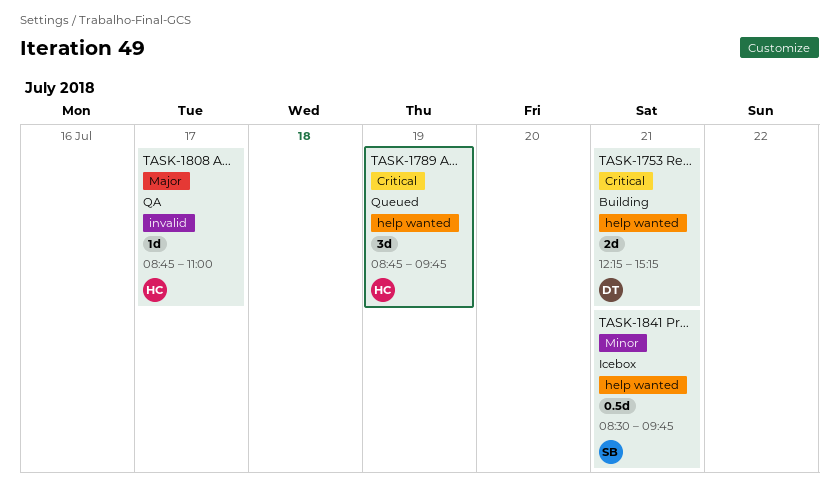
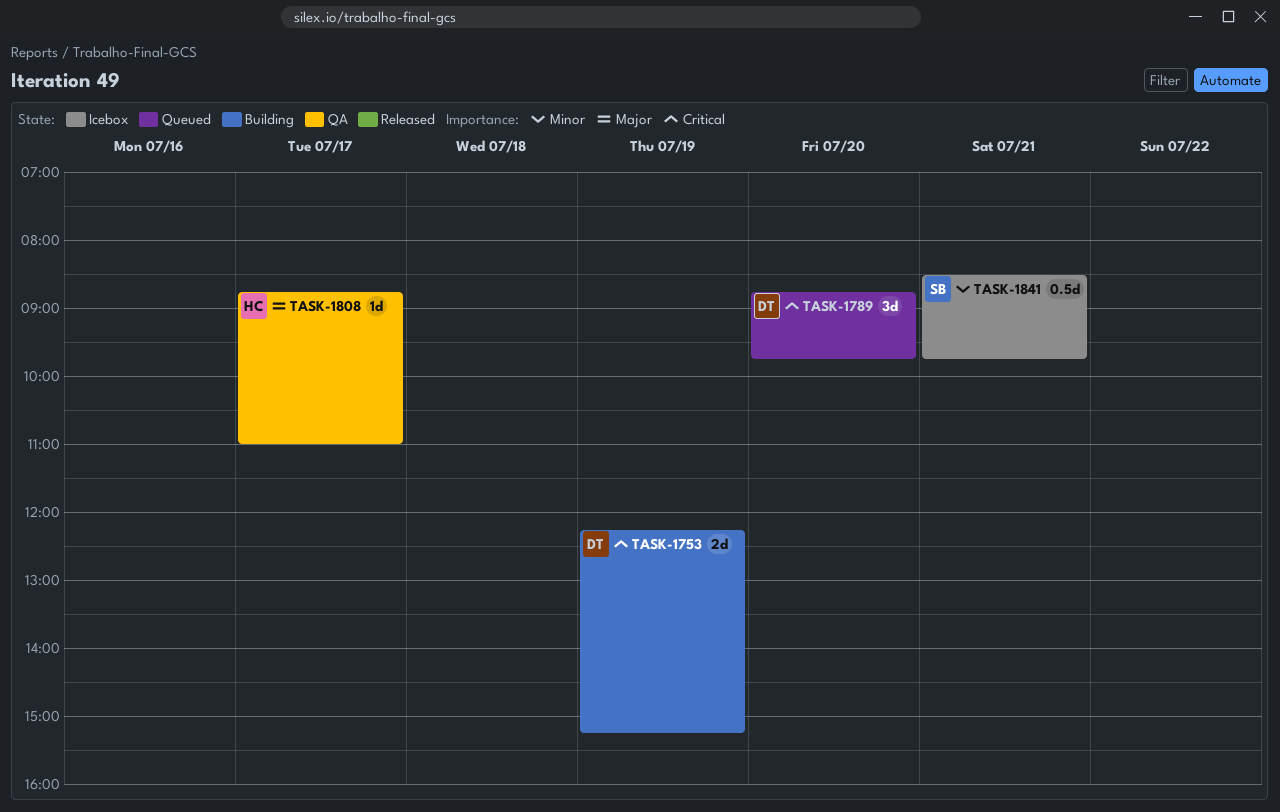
TASK-1753, day: Jul 21 -> Jul 19
TASK-1789, owner: HC -> DT
TASK-1789, day: Jul 19 -> Jul 20

